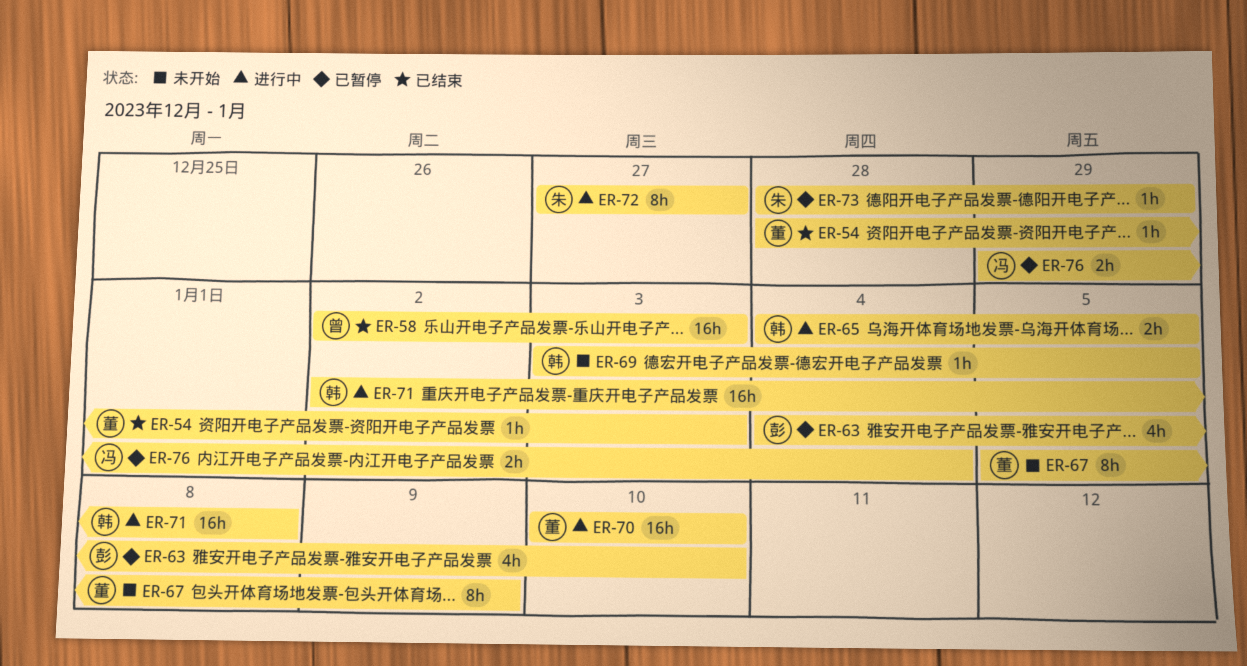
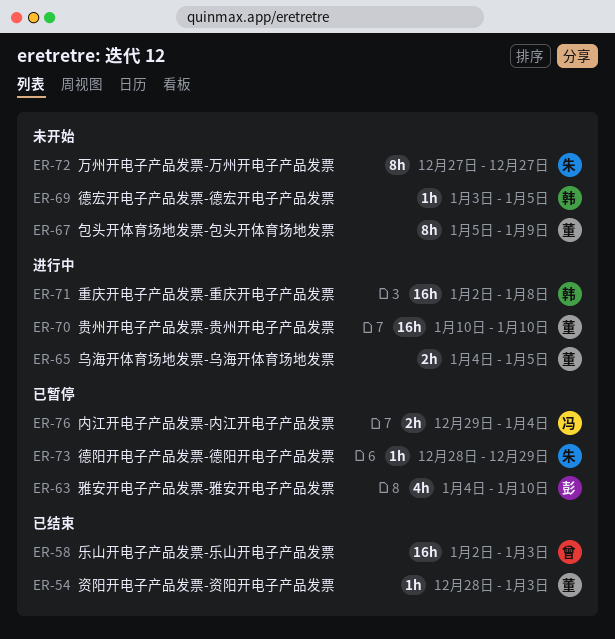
ER-65, owner: 韩 -> 董
ER-72, status: 进行中 -> 未开始

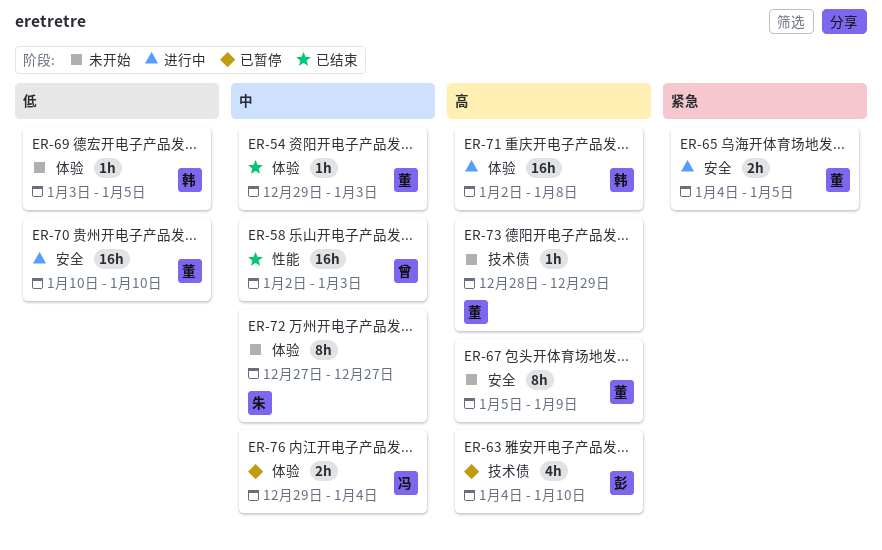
ER-54, start: Dec 28 -> Dec 29
ER-73, status: 已暂停 -> 未开始
ER-73, owner: 朱 -> 董

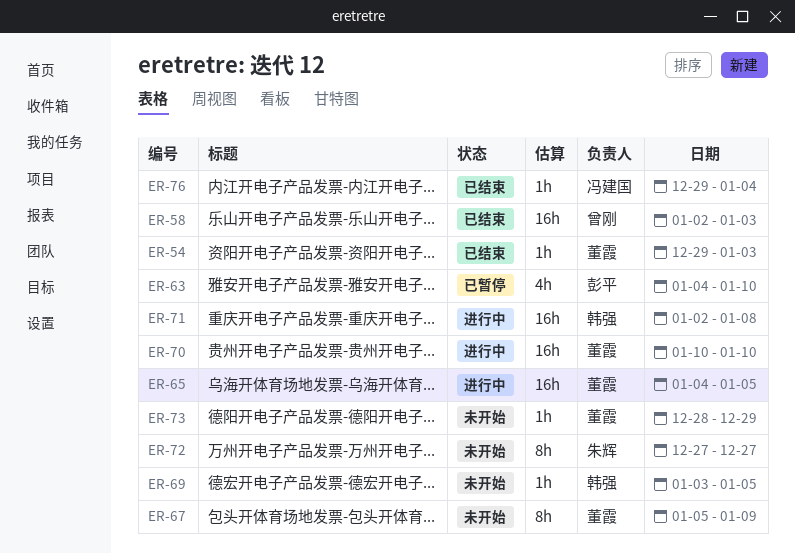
ER-65, estimate: 2h -> 16h
ER-76, status: 已暂停 -> 已结束
ER-76, estimate: 2h -> 1h

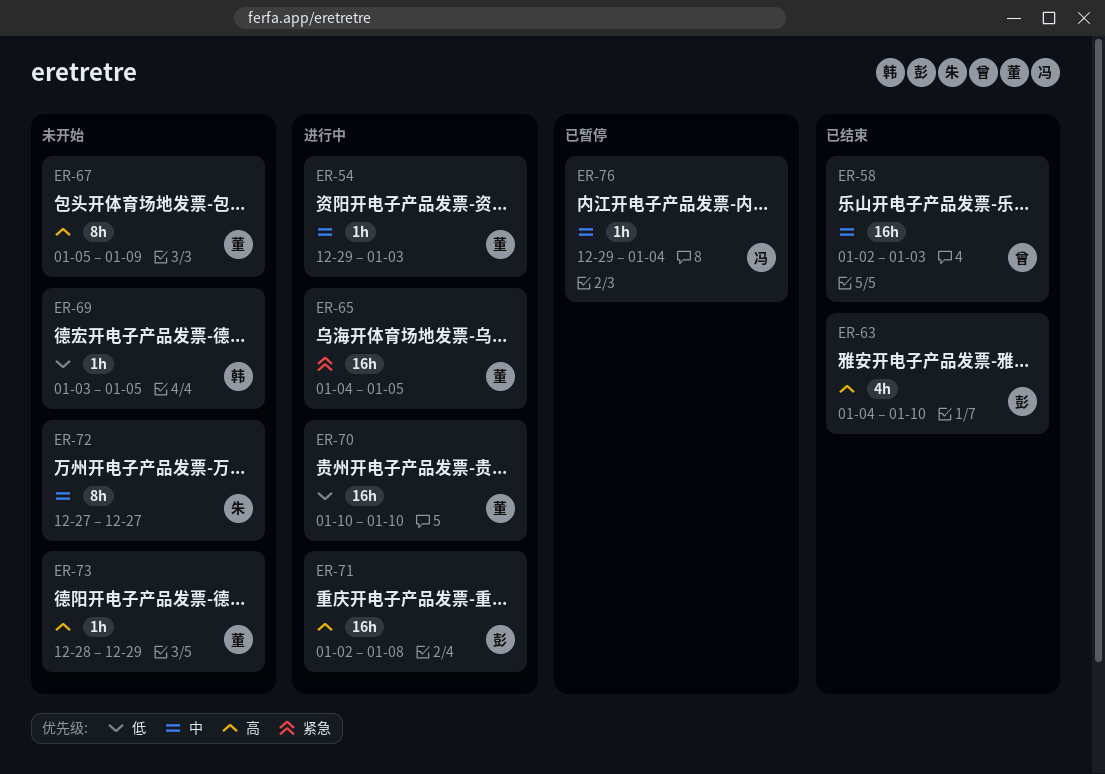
ER-54, status: 已结束 -> 进行中
ER-63, status: 已暂停 -> 已结束
ER-71, owner: 韩强 -> 彭平
ER-76, status: 已结束 -> 已暂停

